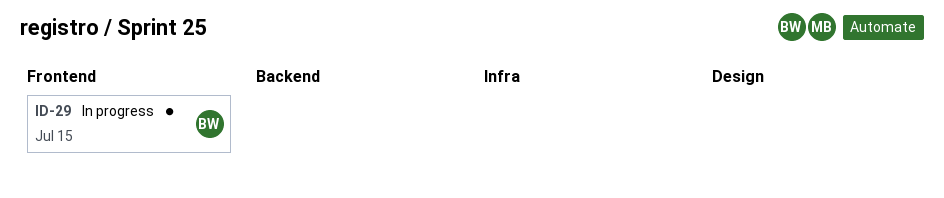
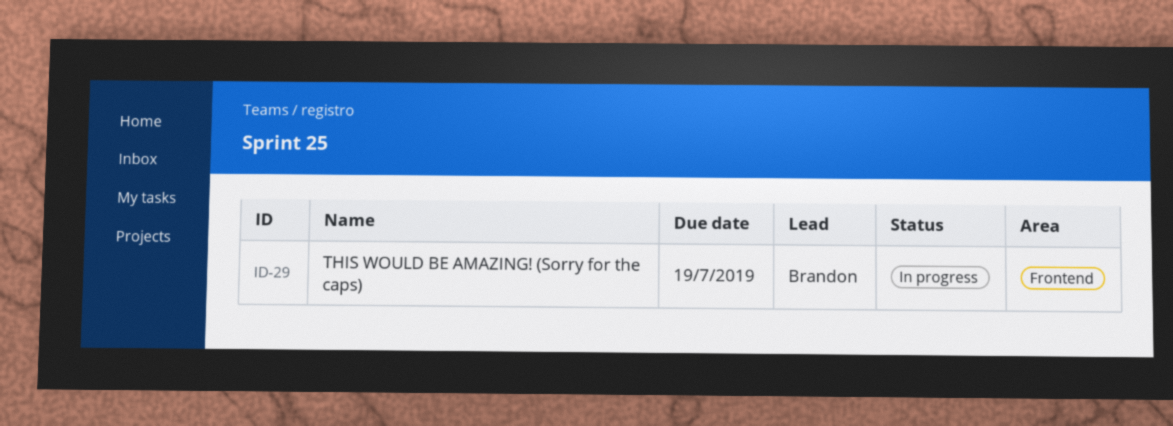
ID-29, due: Jul 15 -> Jul 19

